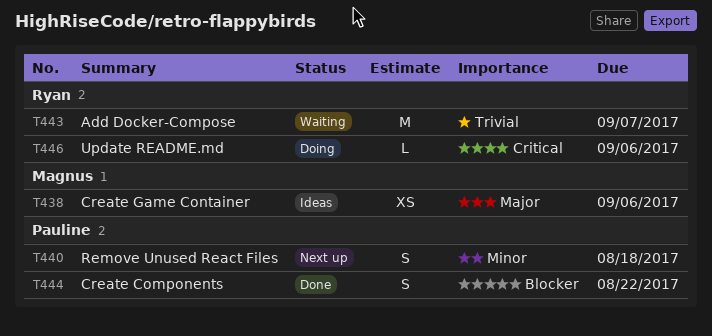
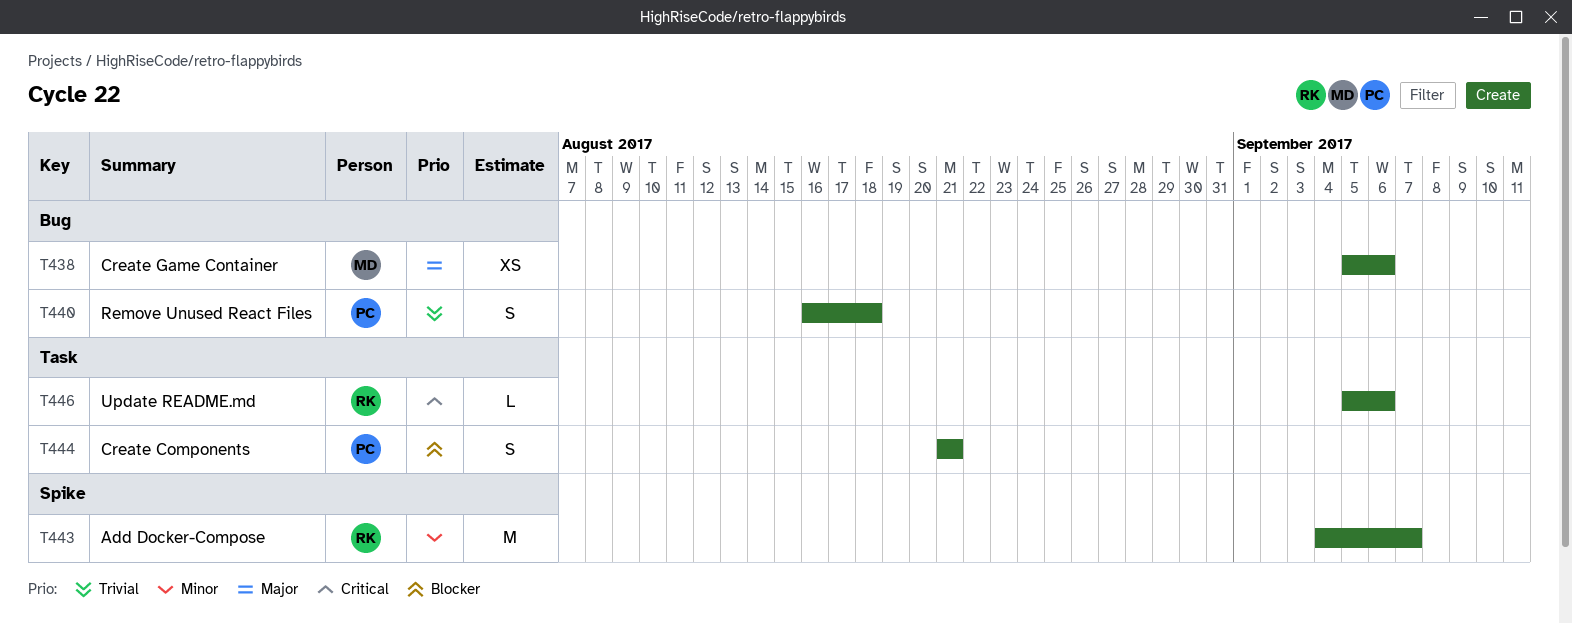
T440, priority: Minor -> Trivial
T443, priority: Trivial -> Minor
T444, due: Aug 22 -> Aug 21

